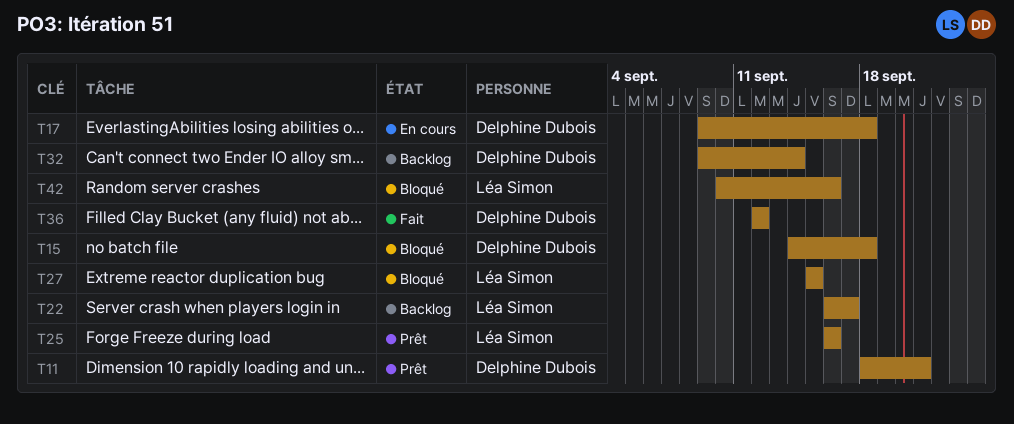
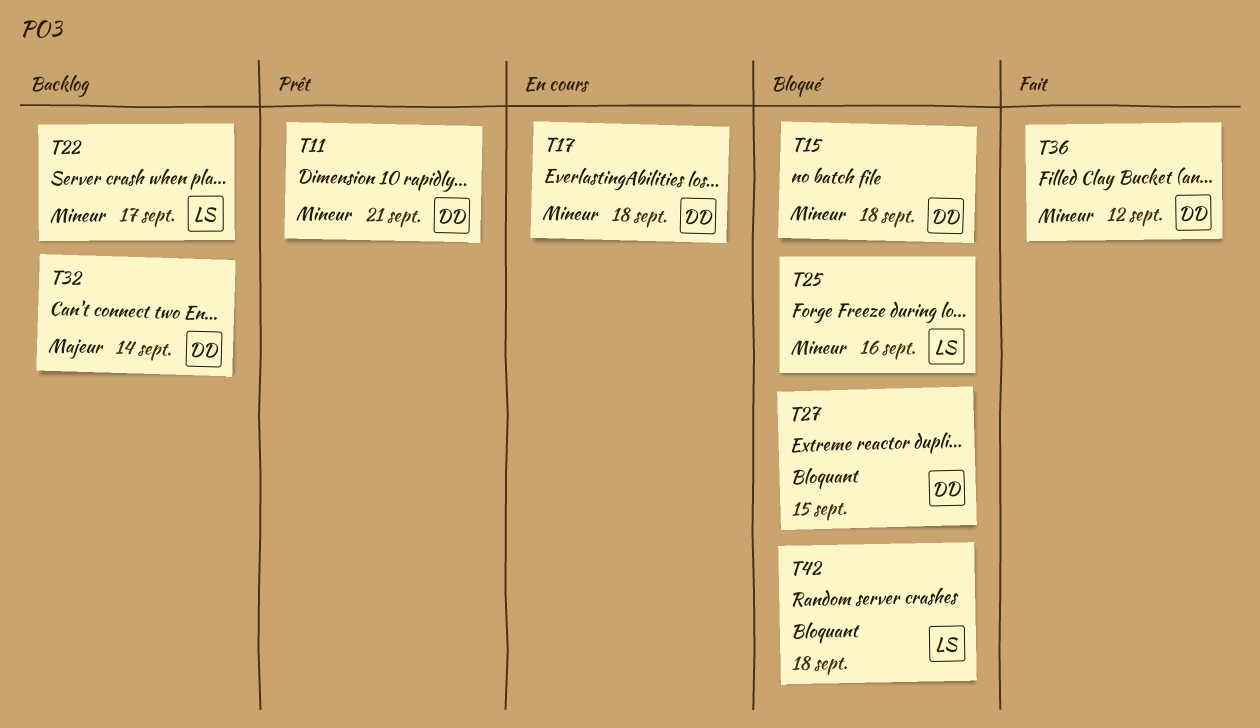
T25, status: Prêt -> Bloqué
T27, owner: Léa Simon -> Delphine Dubois
T42, due: Sep 16 -> Sep 18

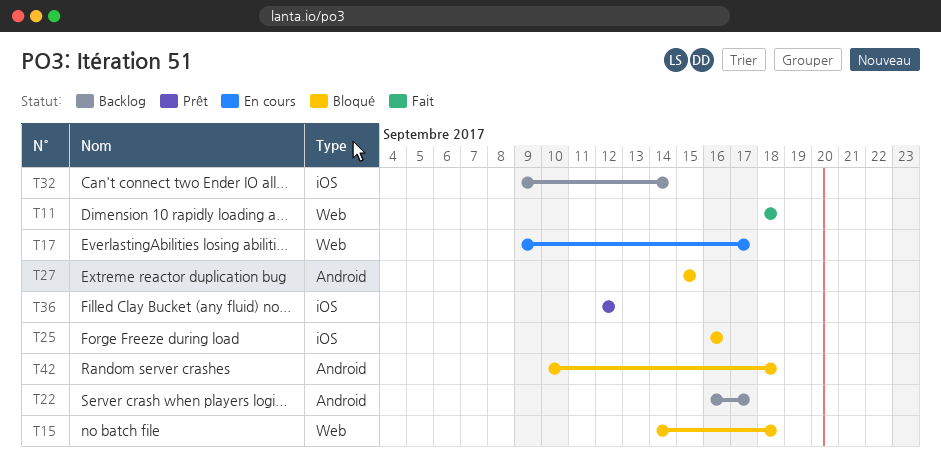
T11, status: Prêt -> Fait
T11, due: Sep 21 -> Sep 18
T17, due: Sep 18 -> Sep 17
T36, status: Fait -> Prêt

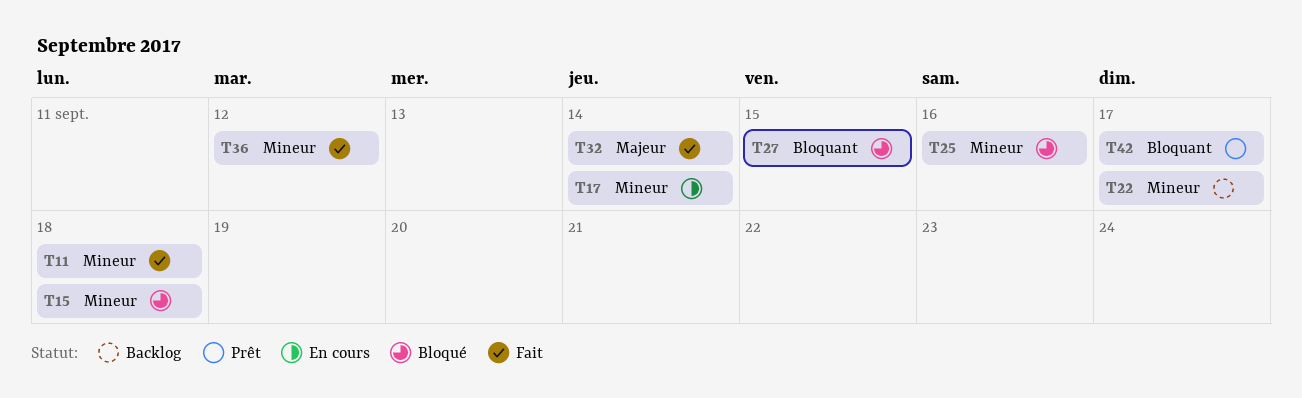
T17, due: Sep 17 -> Sep 14
T32, status: Backlog -> Fait
T36, status: Prêt -> Fait
T42, status: Bloqué -> Prêt
T42, due: Sep 18 -> Sep 17

